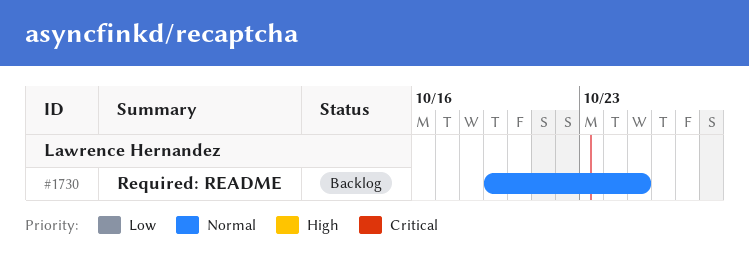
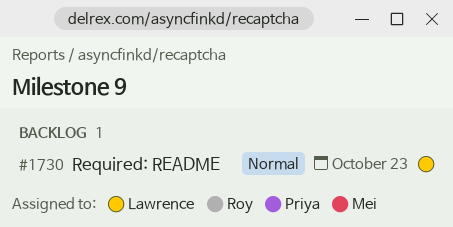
#1730, due: Oct 25 -> Oct 23

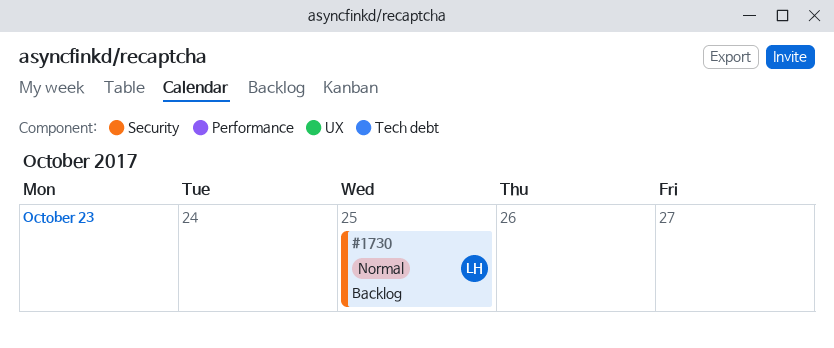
#1730, due: Oct 23 -> Oct 25

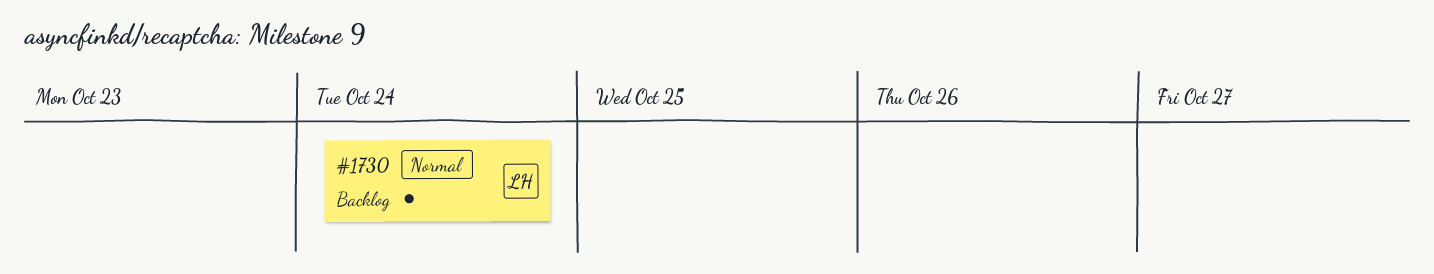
#1730, due: Oct 25 -> Oct 24

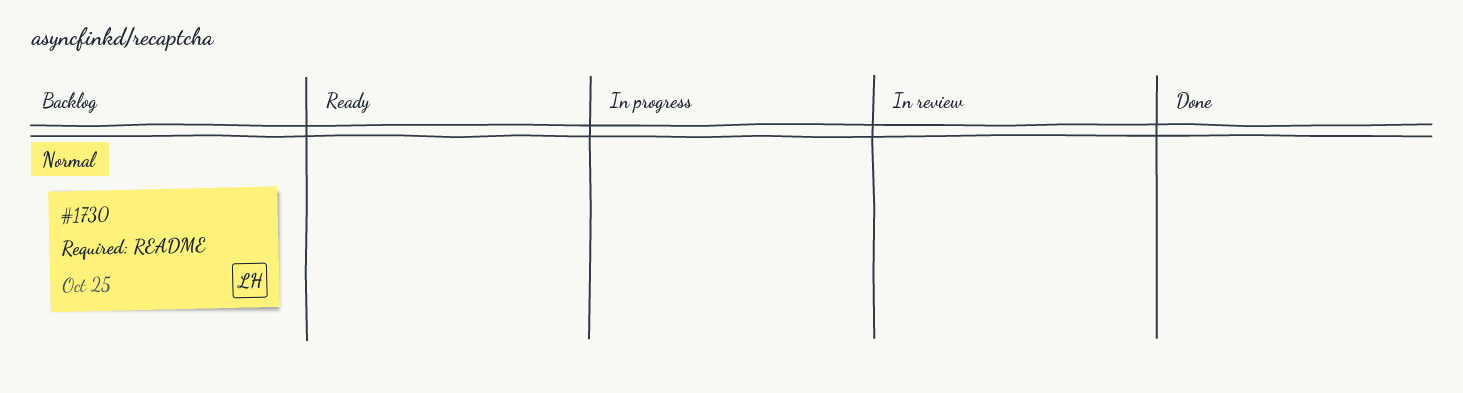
#1730, due: Oct 24 -> Oct 25

